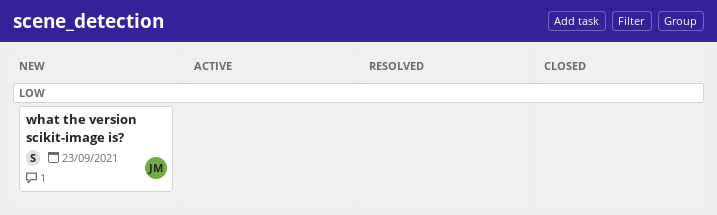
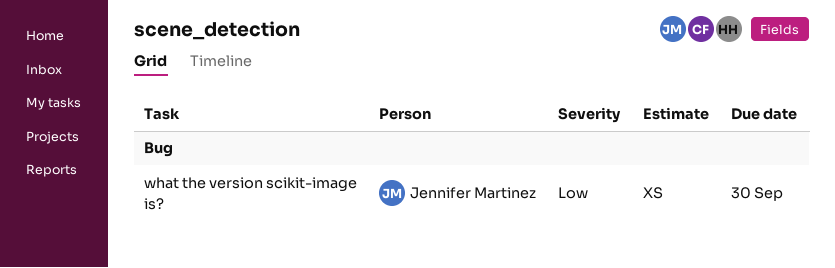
what the version scikit-image is?, estimate: S -> XS
what the version scikit-image is?, due: Sep 23 -> Sep 30

